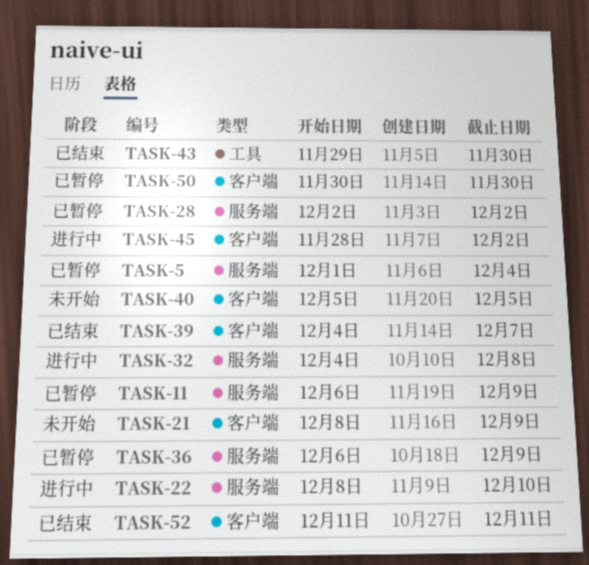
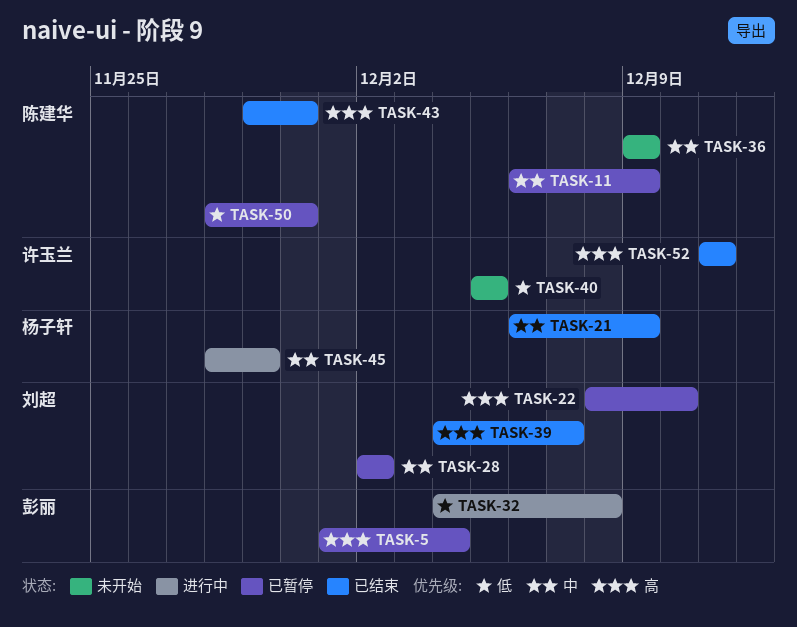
TASK-21, status: 未开始 -> 已结束
TASK-21, start: Dec 8 -> Dec 6
TASK-22, status: 进行中 -> 已暂停
TASK-36, status: 已暂停 -> 未开始
TASK-36, start: Dec 6 -> Dec 9
TASK-45, due: Dec 2 -> Nov 29
TASK-50, start: Nov 30 -> Nov 28

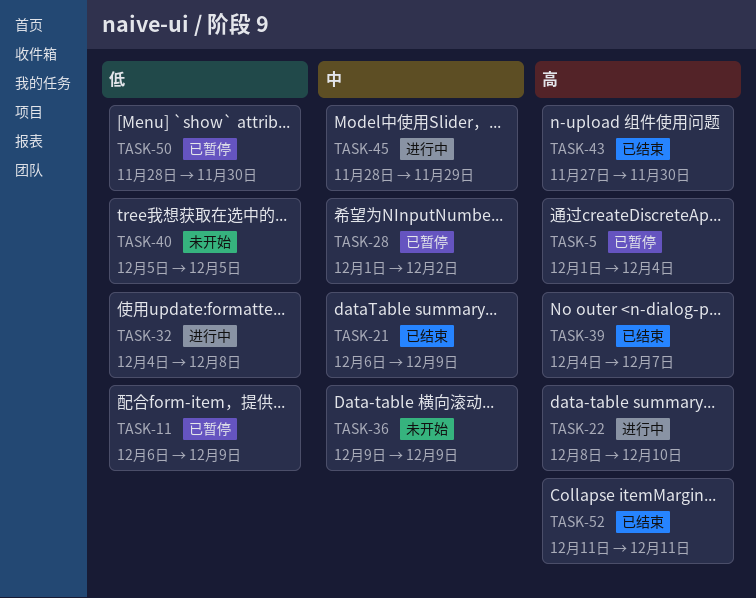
TASK-11, priority: 中 -> 低
TASK-22, status: 已暂停 -> 进行中
TASK-28, start: Dec 2 -> Dec 1
TASK-43, start: Nov 29 -> Nov 27

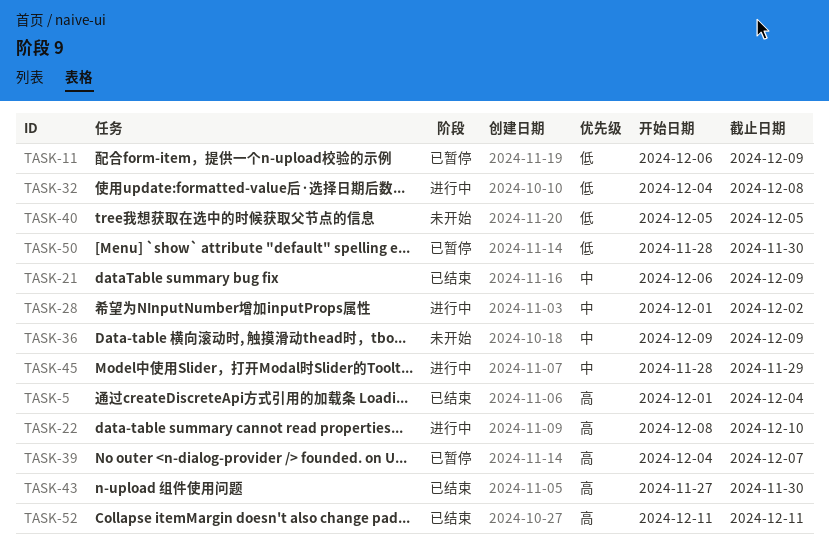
TASK-5, status: 已暂停 -> 已结束
TASK-28, status: 已暂停 -> 进行中
TASK-39, status: 已结束 -> 已暂停

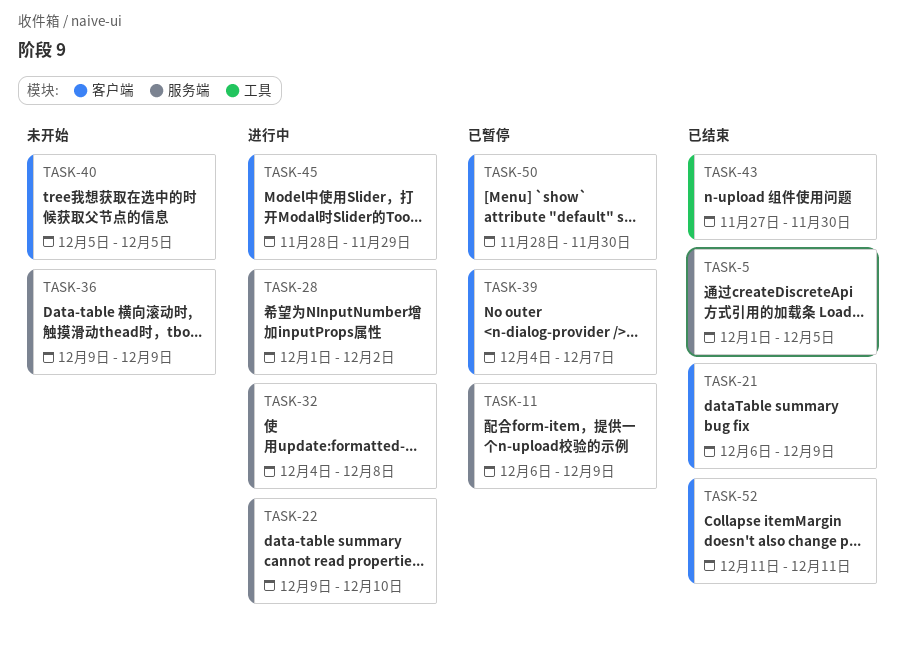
TASK-5, due: Dec 4 -> Dec 5
TASK-22, start: Dec 8 -> Dec 9

